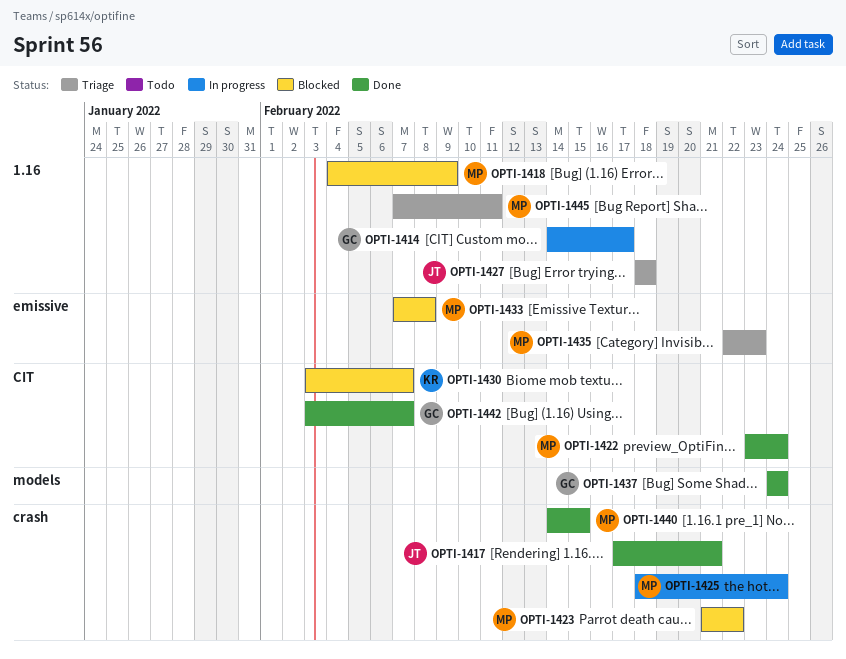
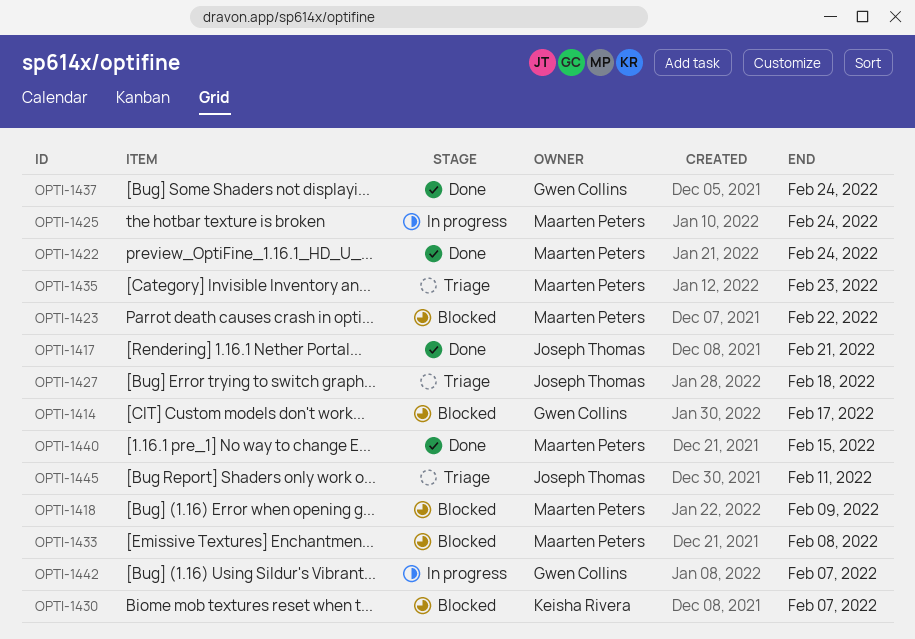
OPTI-1414, status: In progress -> Blocked
OPTI-1442, status: Done -> In progress
OPTI-1445, owner: Maarten Peters -> Joseph Thomas

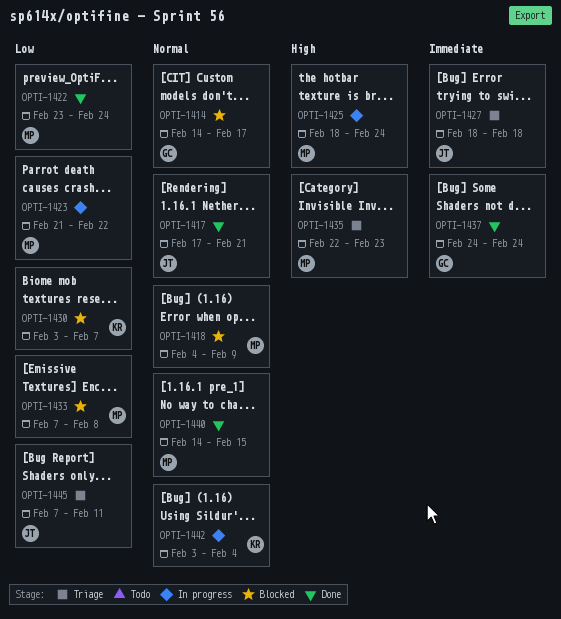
OPTI-1423, status: Blocked -> In progress
OPTI-1442, owner: Gwen Collins -> Keisha Rivera
OPTI-1442, due: Feb 7 -> Feb 4

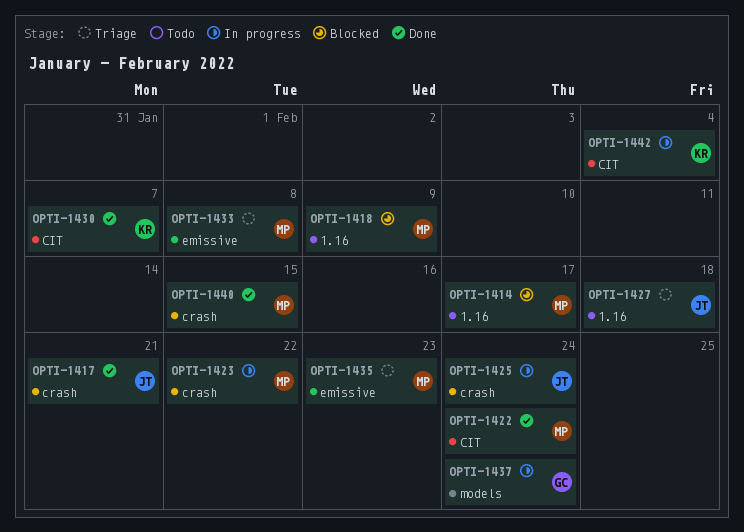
OPTI-1414, owner: GC -> MP
OPTI-1425, owner: MP -> JT
OPTI-1430, status: Blocked -> Done
OPTI-1433, status: Blocked -> Triage
OPTI-1437, status: Done -> In progress
OPTI-1445: present -> none

